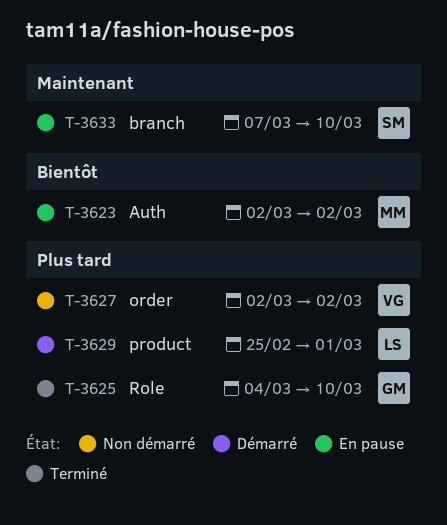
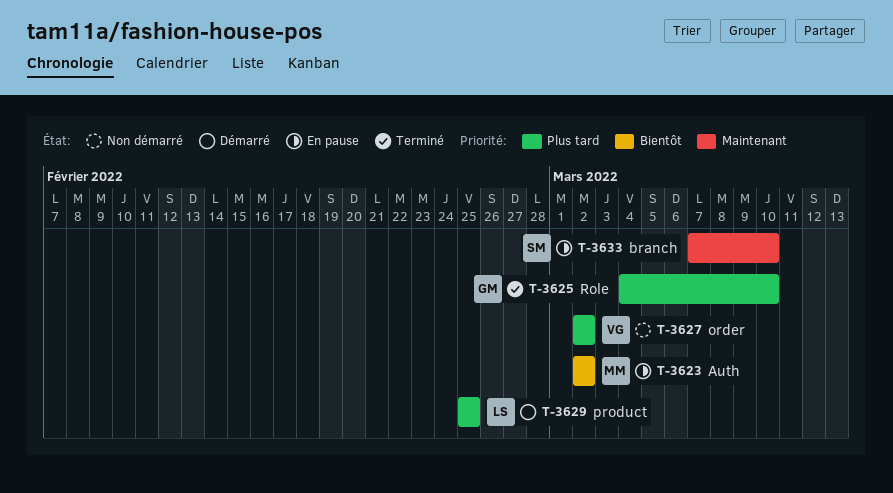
T-3629, due: Mar 1 -> Feb 25

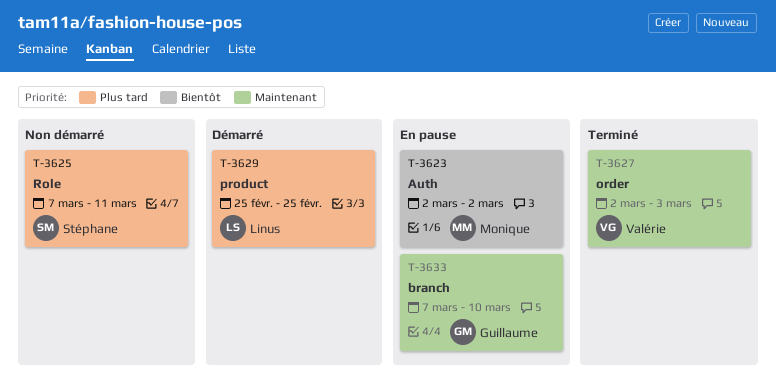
T-3625, status: Terminé -> Non démarré
T-3625, owner: Guillaume -> Stéphane
T-3625, start: Mar 4 -> Mar 7
T-3625, due: Mar 10 -> Mar 11
T-3627, status: Non démarré -> Terminé
T-3627, priority: Plus tard -> Maintenant
T-3627, due: Mar 2 -> Mar 3
T-3633, owner: Stéphane -> Guillaume

